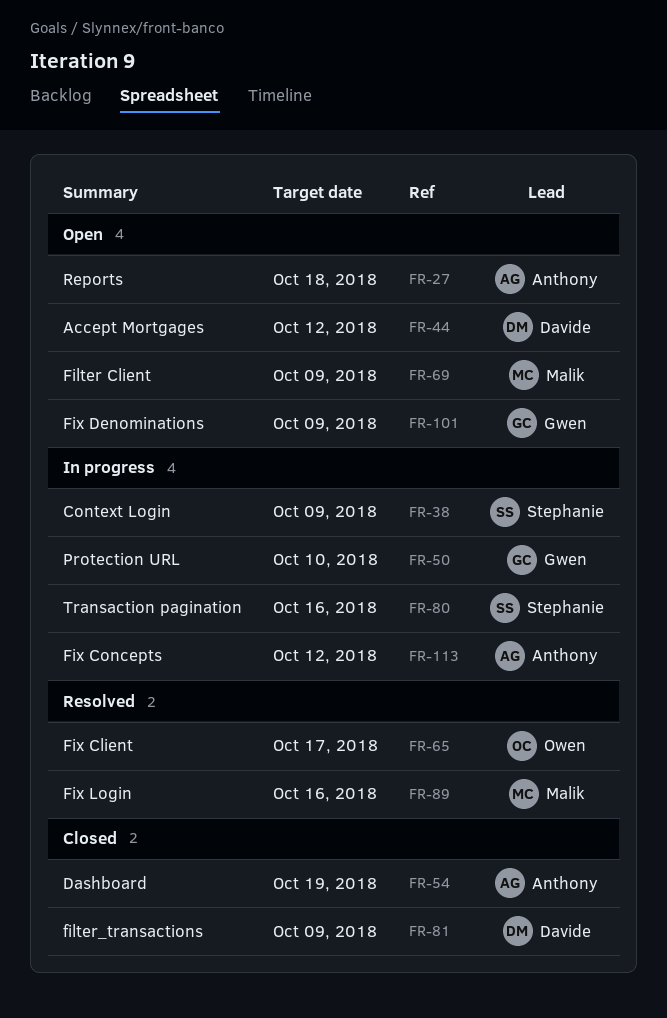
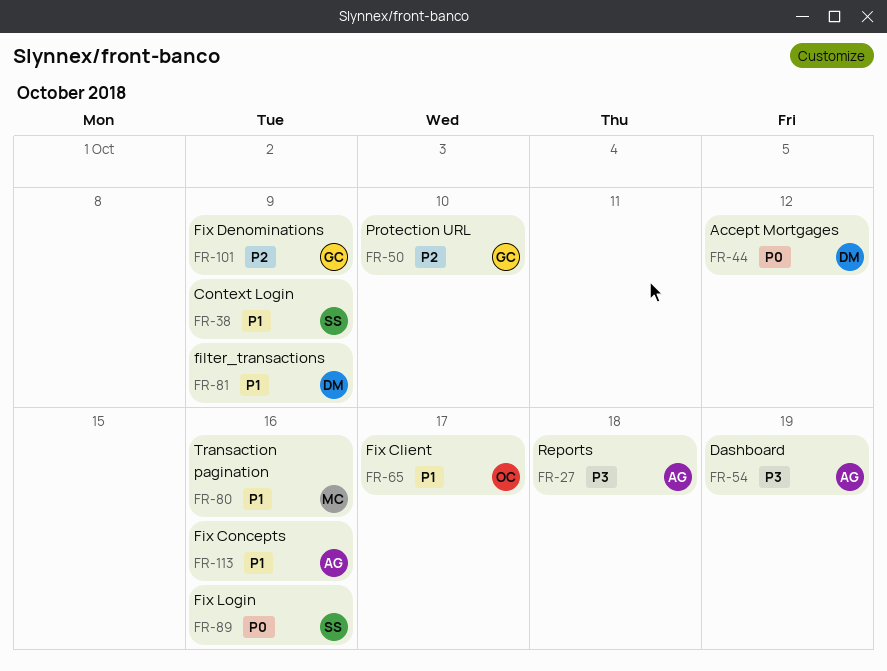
FR-69: present -> none
FR-80, owner: Stephanie -> Malik
FR-89, owner: Malik -> Stephanie
FR-113, due: Oct 12 -> Oct 16

